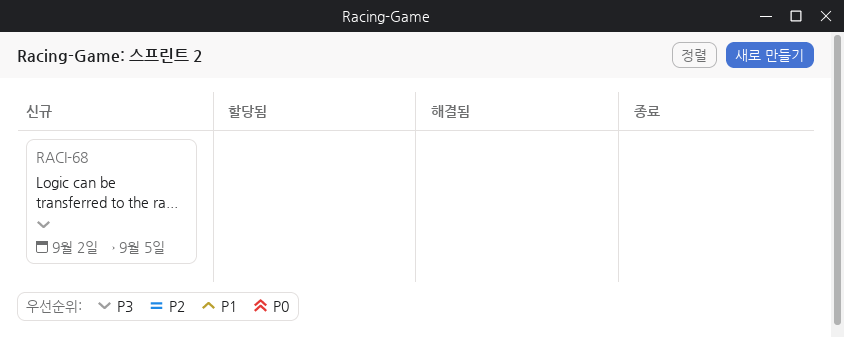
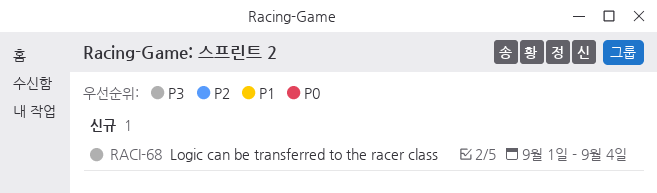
RACI-68, start: Sep 2 -> Sep 1
RACI-68, due: Sep 5 -> Sep 4

